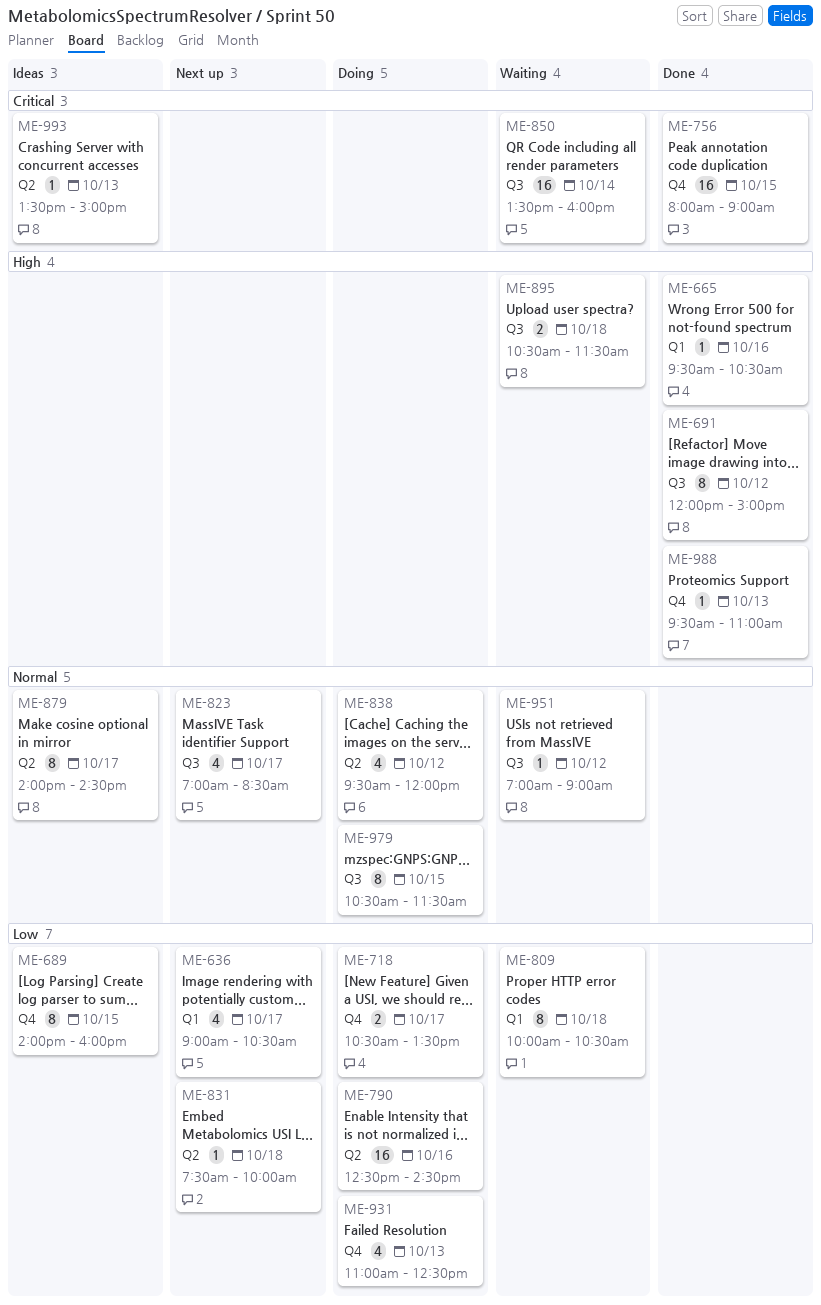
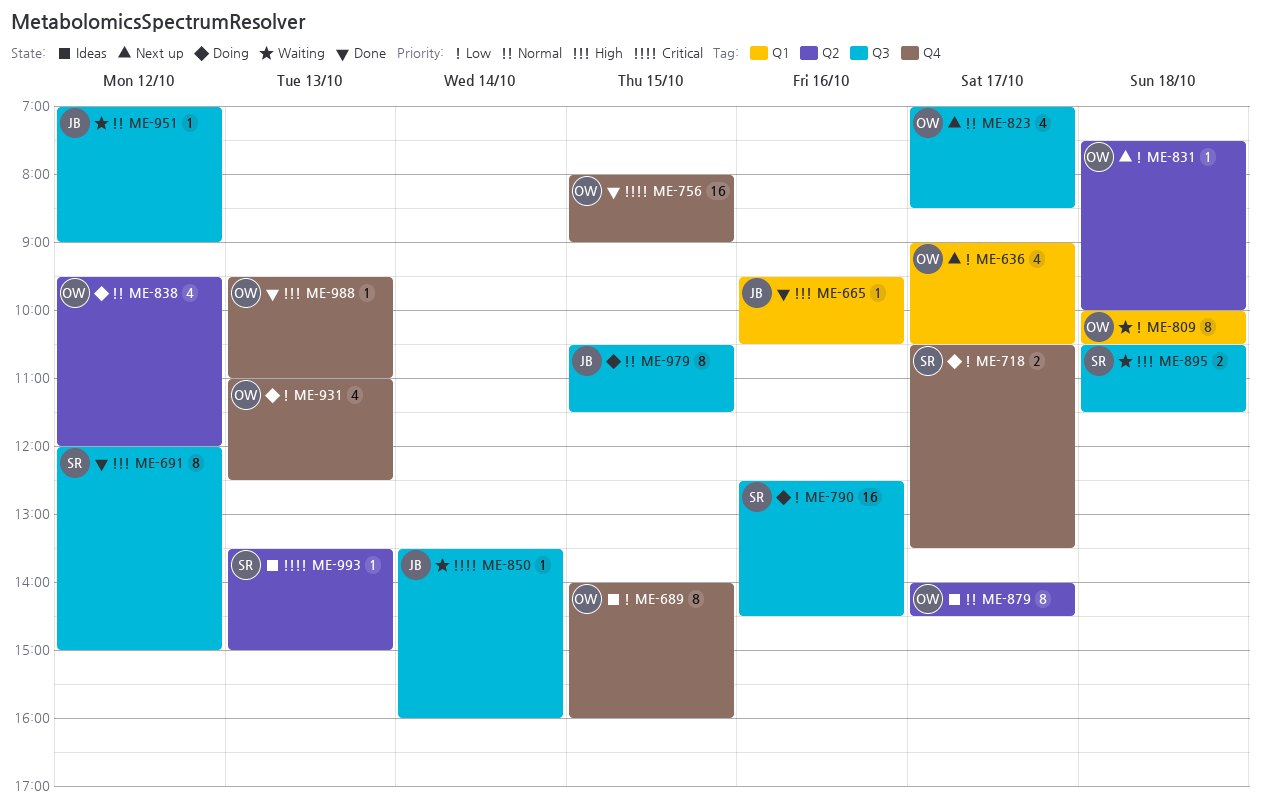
ME-790, label: Q2 -> Q3
ME-850, estimate: 16 -> 1

